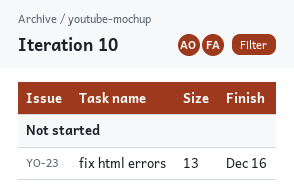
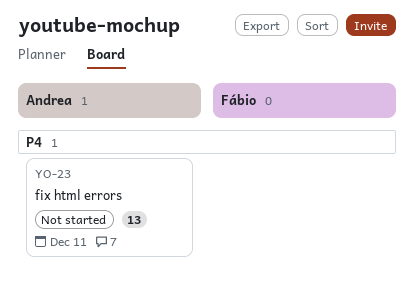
YO-23, due: Dec 16 -> Dec 11

